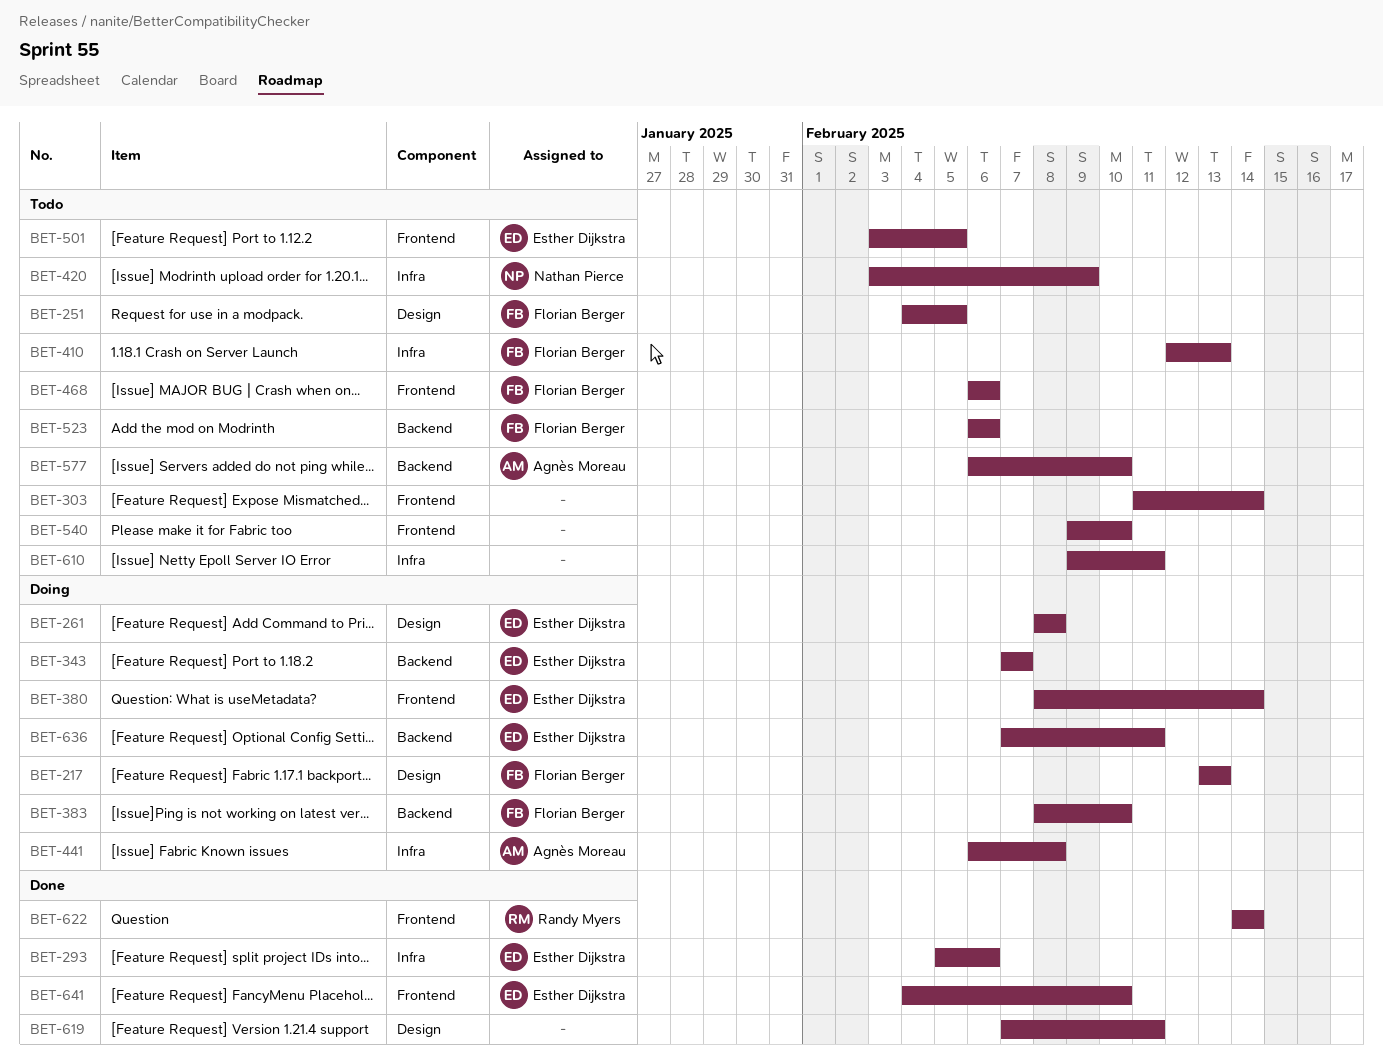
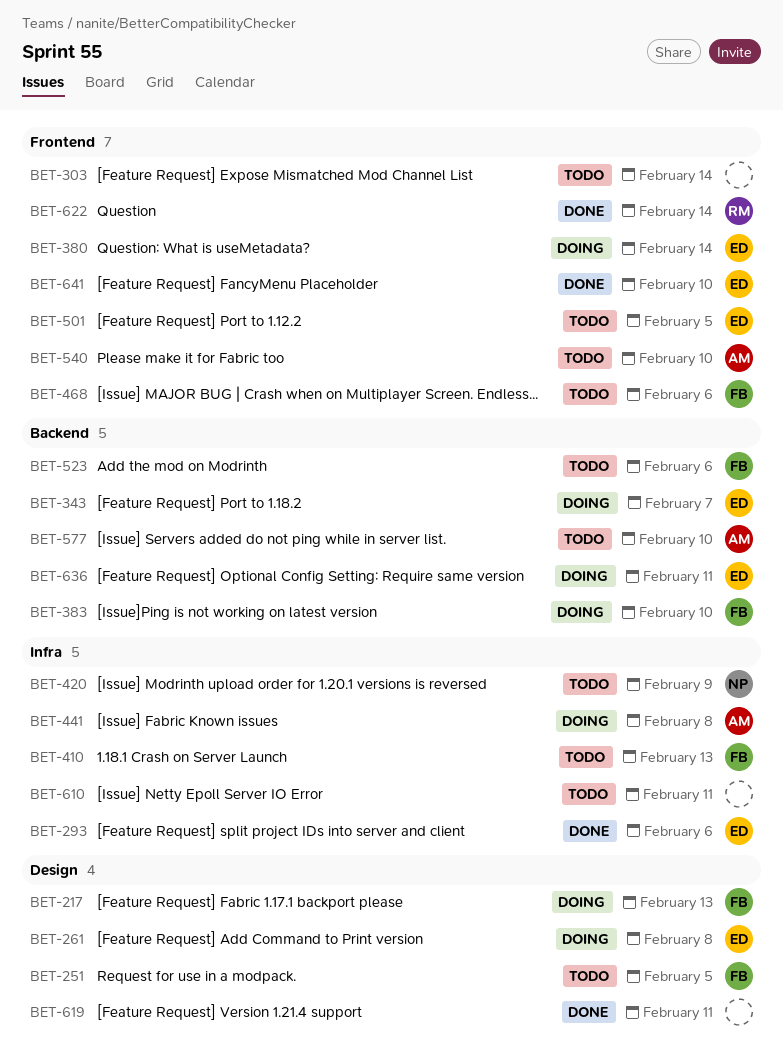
BET-540, owner: none -> Agnès Moreau

